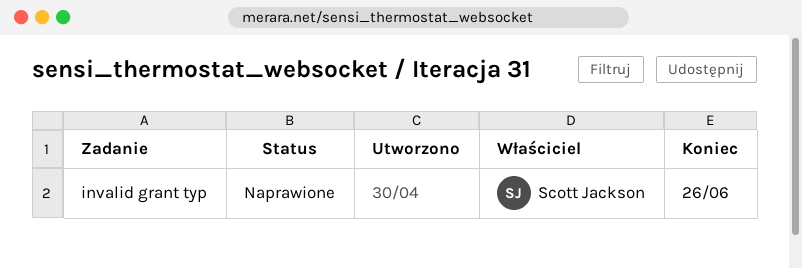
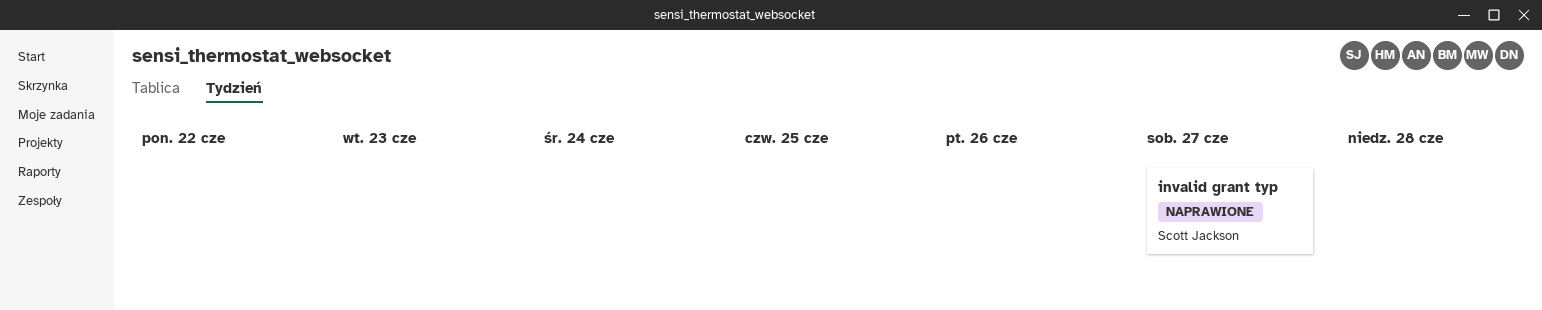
invalid grant typ, due: Jun 26 -> Jun 27

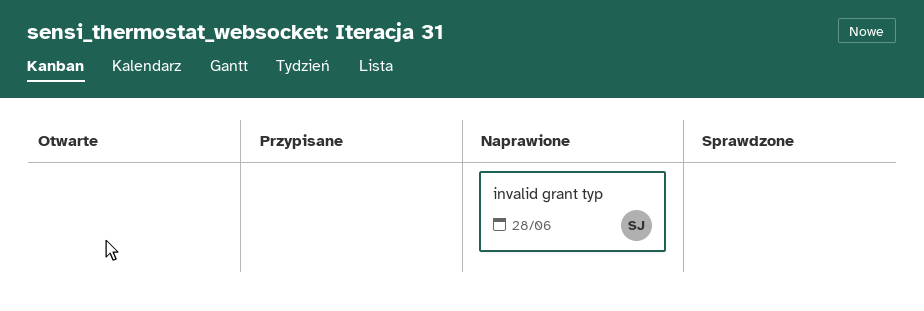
invalid grant typ, due: Jun 27 -> Jun 28

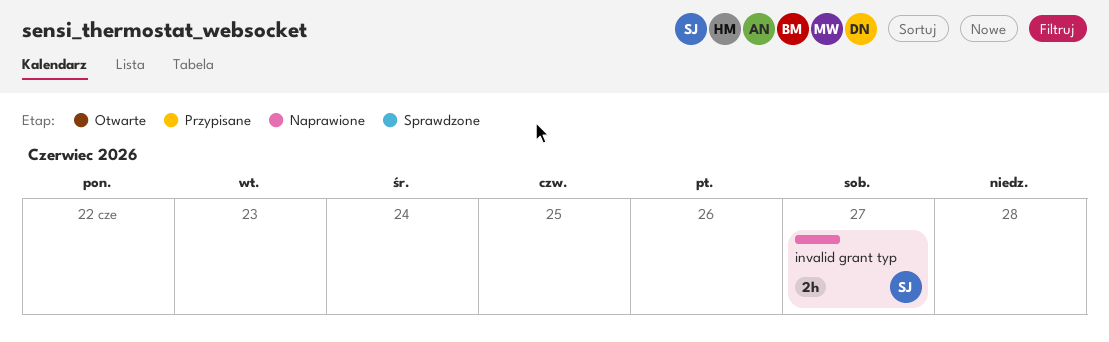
invalid grant typ, due: Jun 28 -> Jun 27

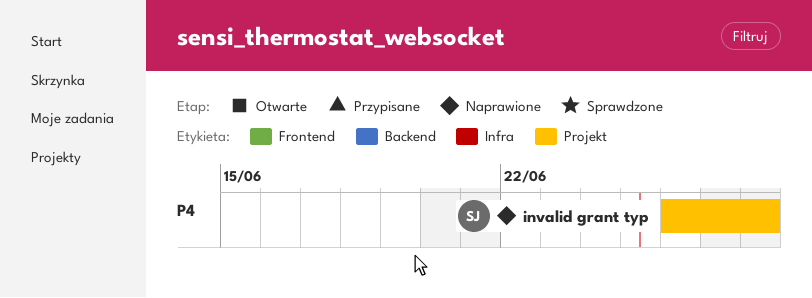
invalid grant typ, due: Jun 27 -> Jun 28

